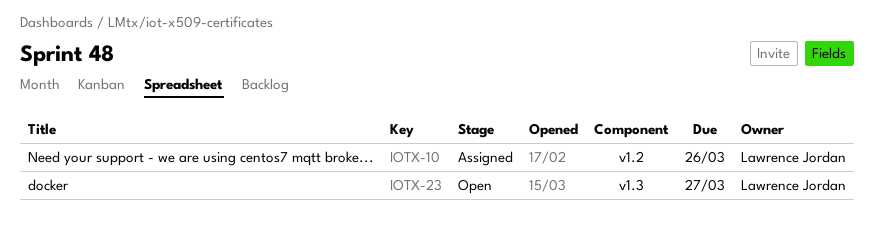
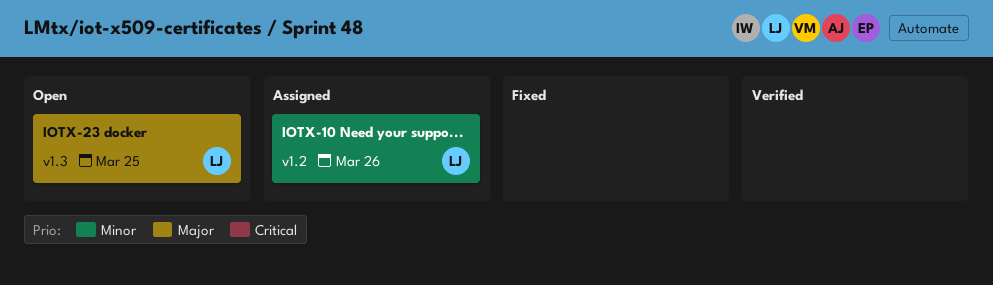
IOTX-23, due: Mar 27 -> Mar 25

